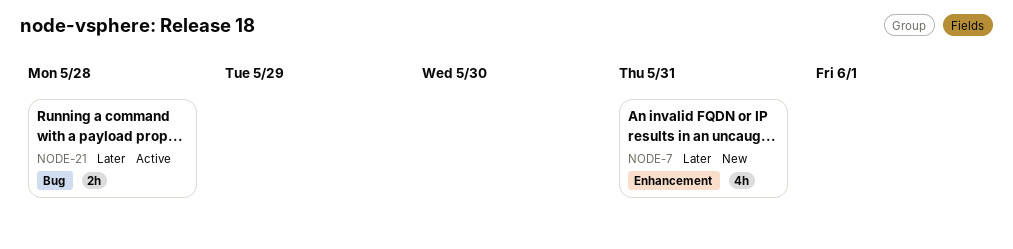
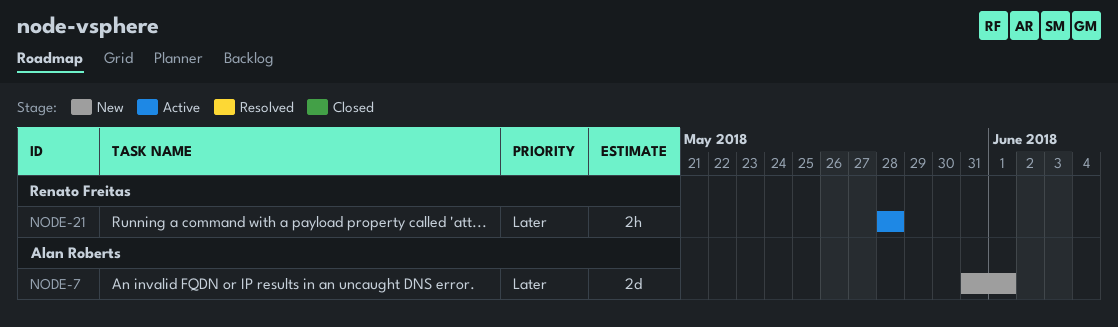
NODE-7, estimate: 4h -> 2d
NODE-7, due: May 31 -> Jun 1

